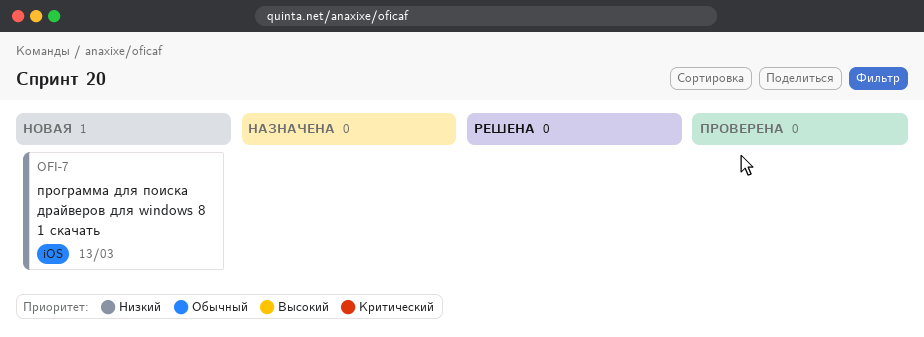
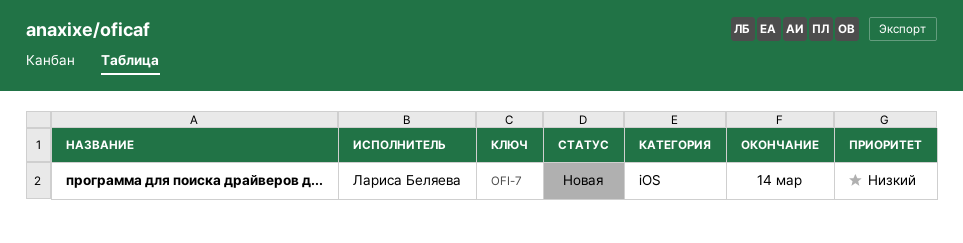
OFI-7, due: Mar 13 -> Mar 14

